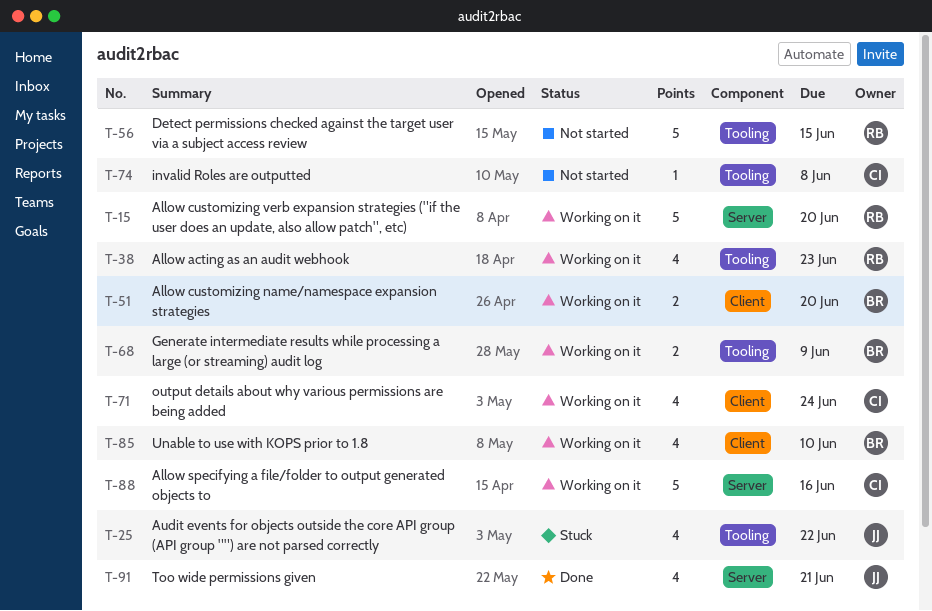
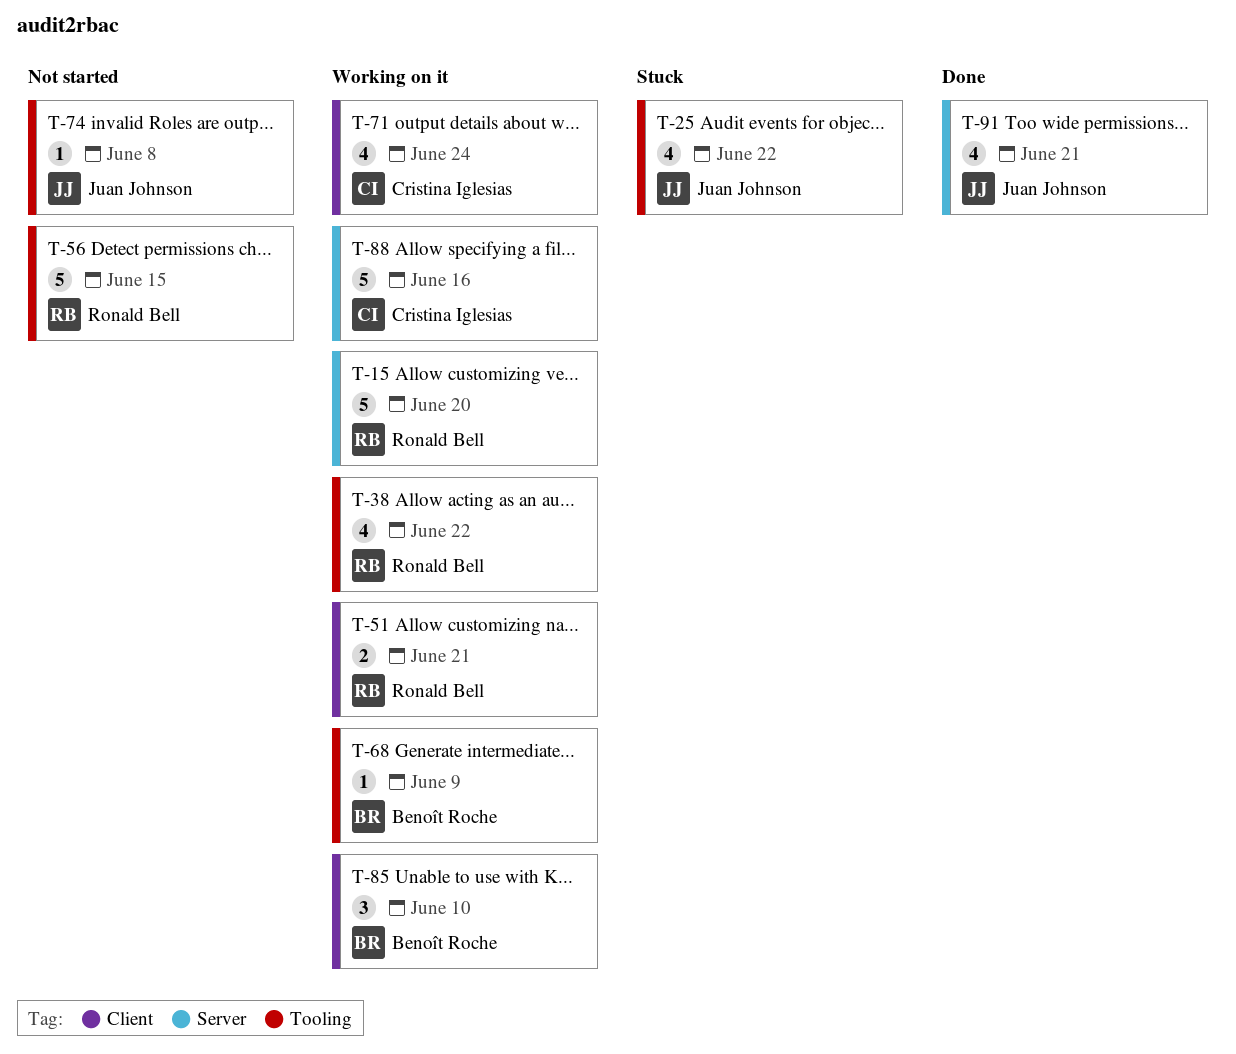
T-38, due: Jun 23 -> Jun 22
T-51, owner: Benoît Roche -> Ronald Bell
T-51, due: Jun 20 -> Jun 21
T-68, estimate: 2 -> 1
T-74, owner: Cristina Iglesias -> Juan Johnson
T-85, estimate: 4 -> 3

